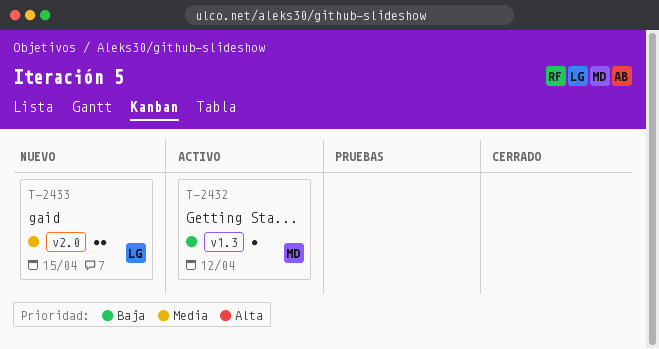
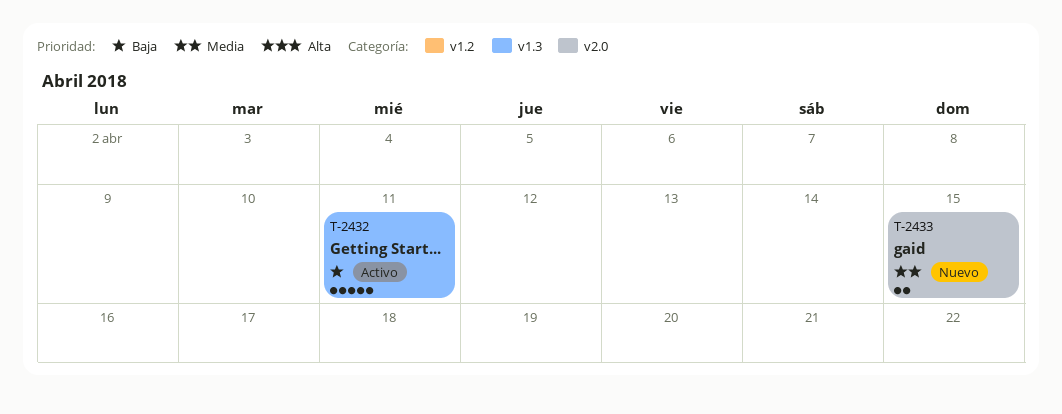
T-2432, estimate: 1 -> 5
T-2432, due: Apr 12 -> Apr 11

